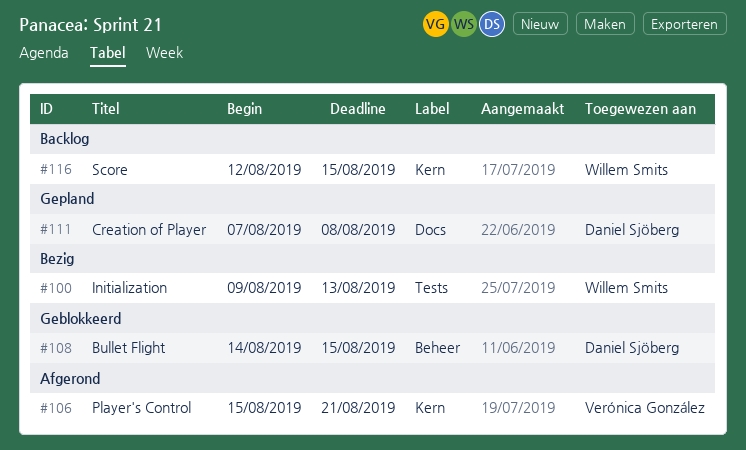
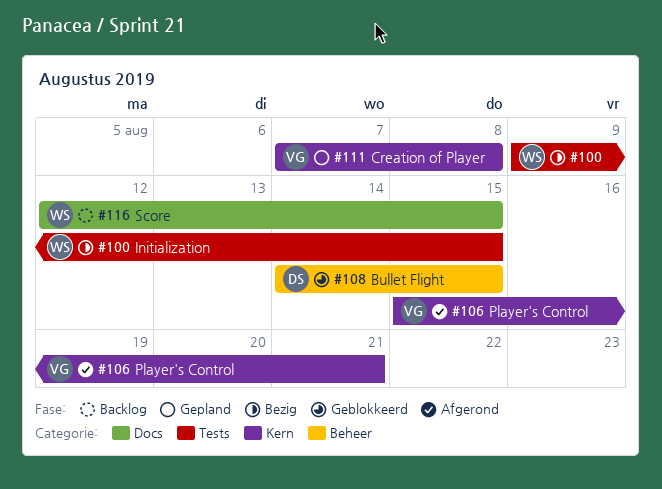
#100, due: Aug 13 -> Aug 15
#111, owner: Daniel Sjöberg -> Verónica González
#111, label: Docs -> Kern
#116, label: Kern -> Docs

